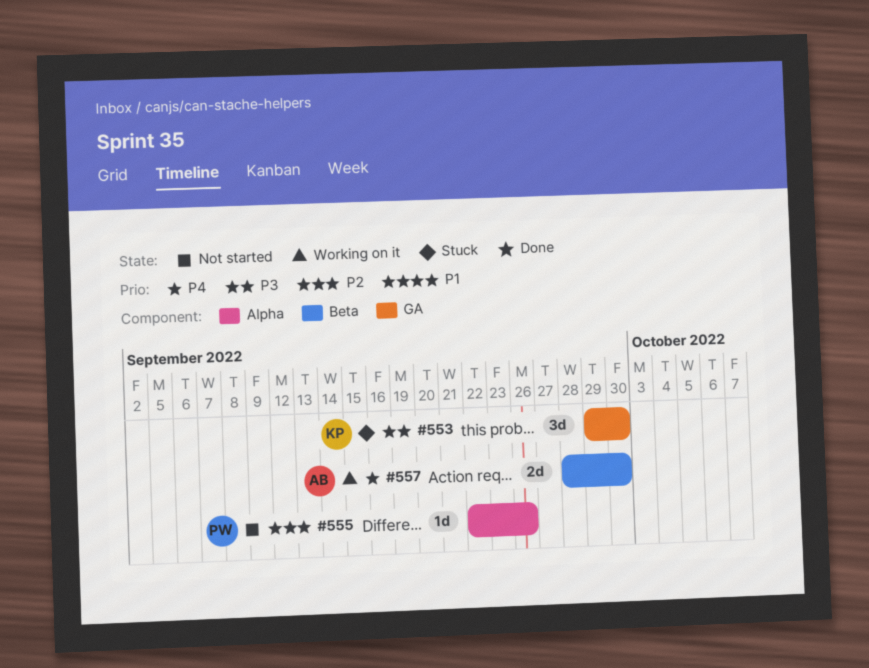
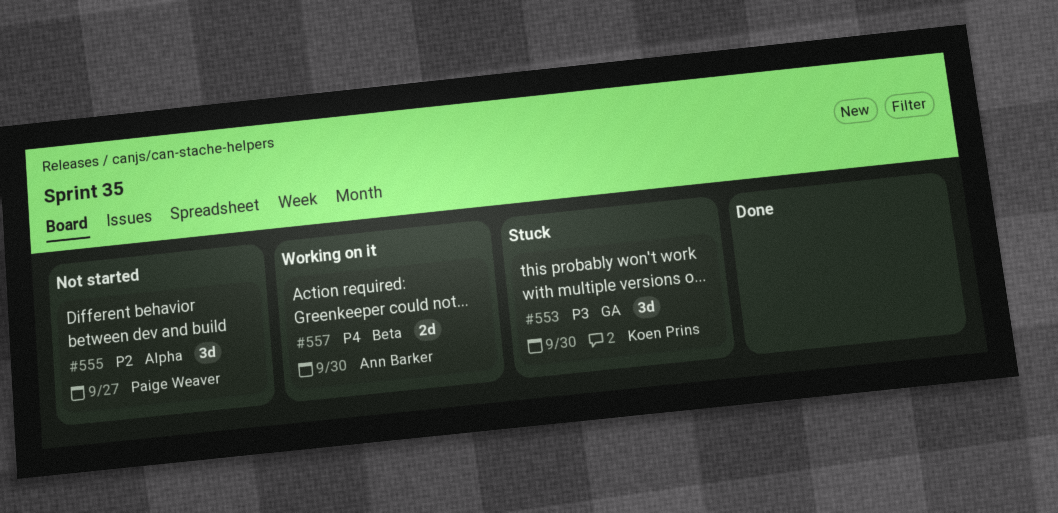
#555, estimate: 1d -> 3d
#555, due: Sep 26 -> Sep 27

